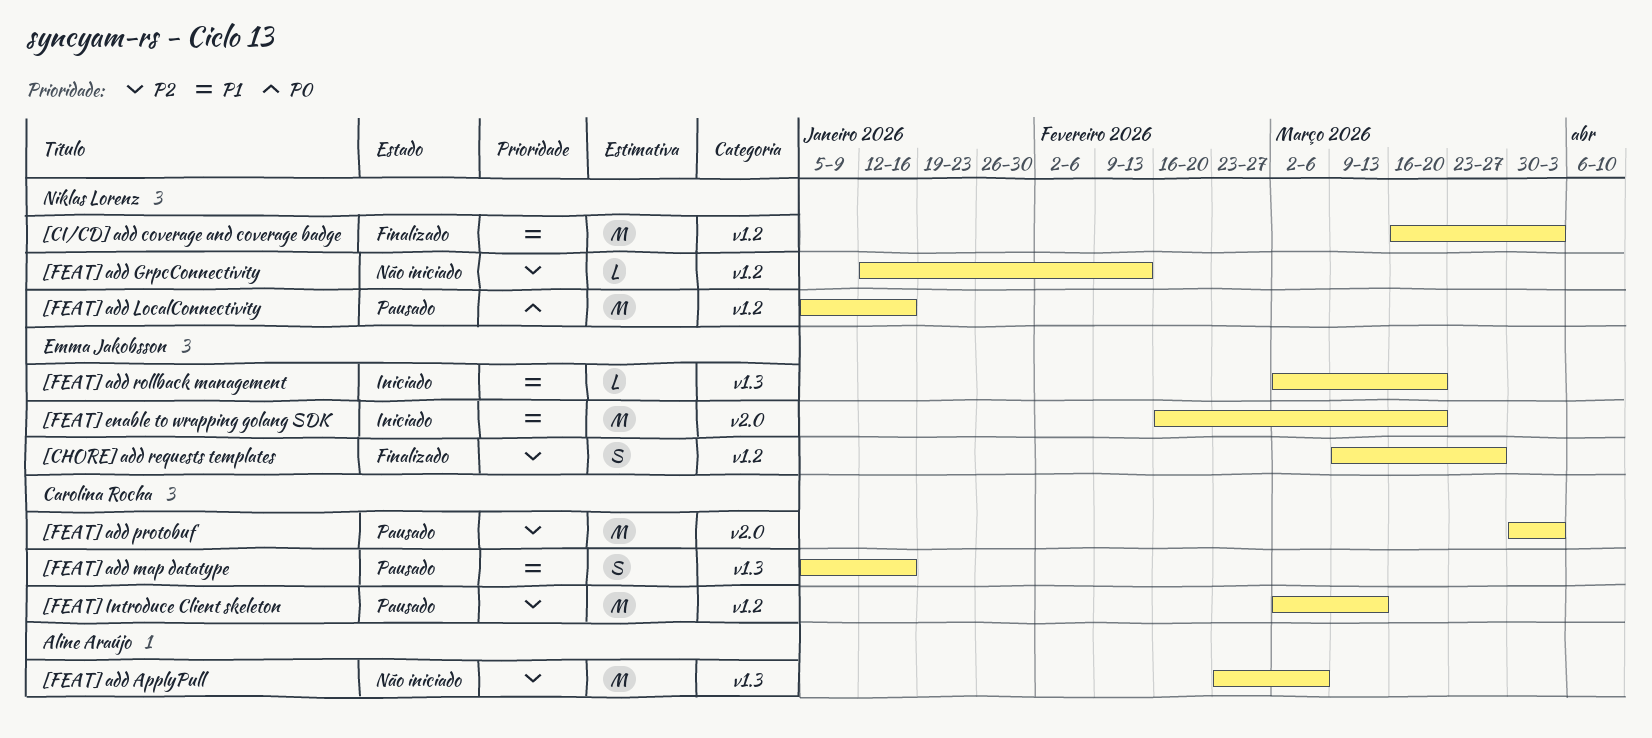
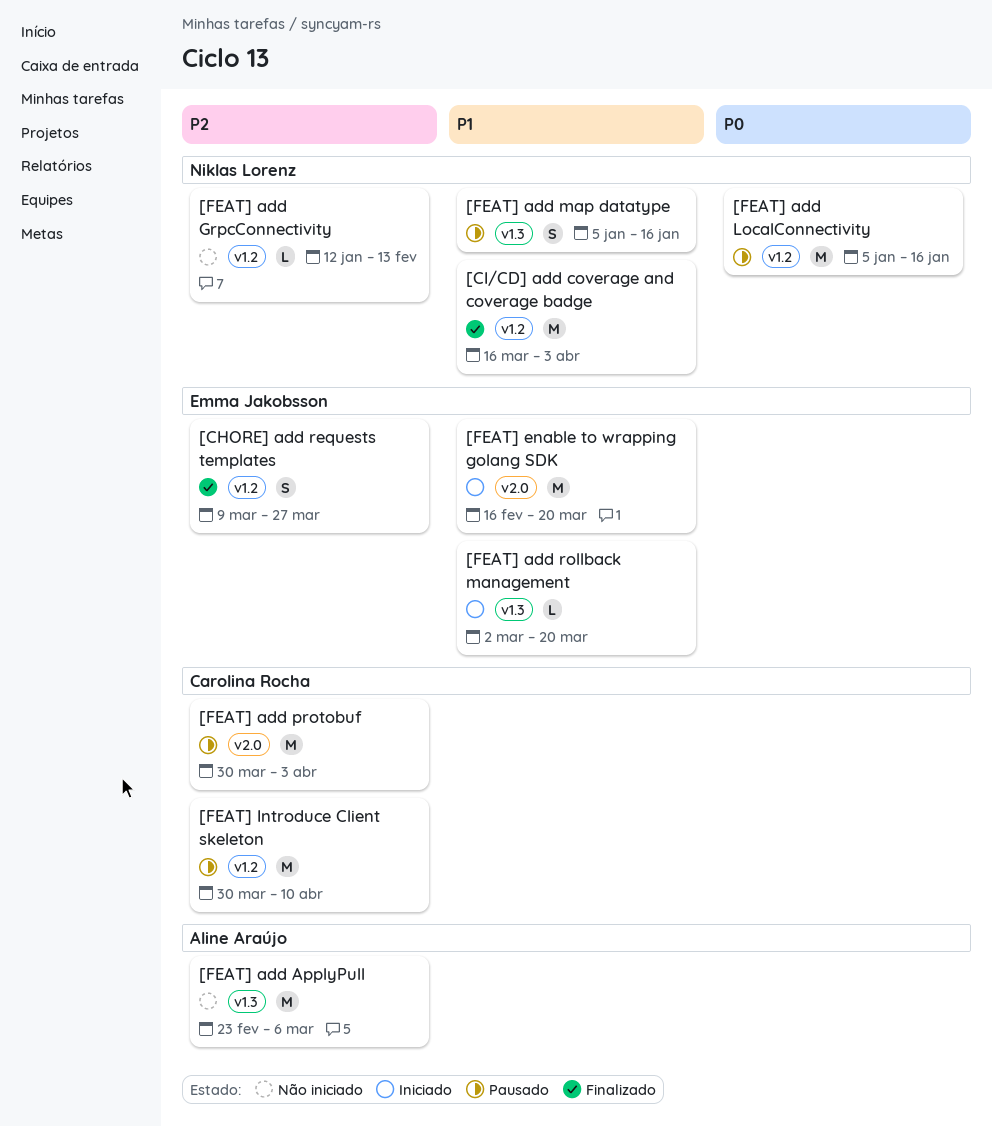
[FEAT] add map datatype, owner: Carolina Rocha -> Niklas Lorenz
[FEAT] Introduce Client skeleton, start: Mar 2 -> Mar 30
[FEAT] Introduce Client skeleton, due: Mar 13 -> Apr 10

